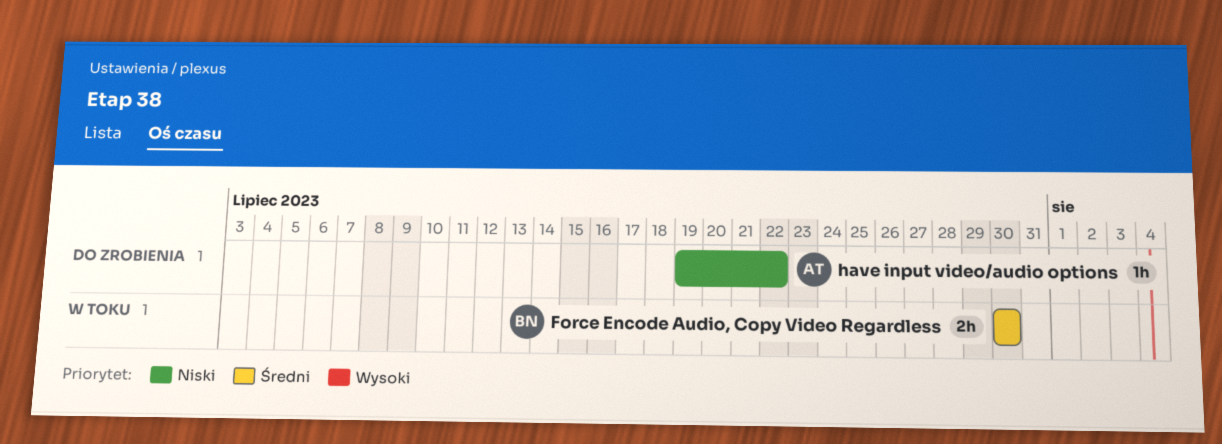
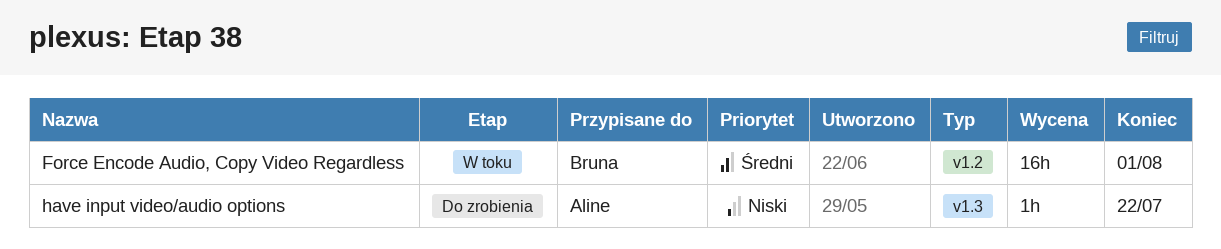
Force Encode Audio, Copy Video Regardless, estimate: 2h -> 16h
Force Encode Audio, Copy Video Regardless, due: Jul 30 -> Aug 1

